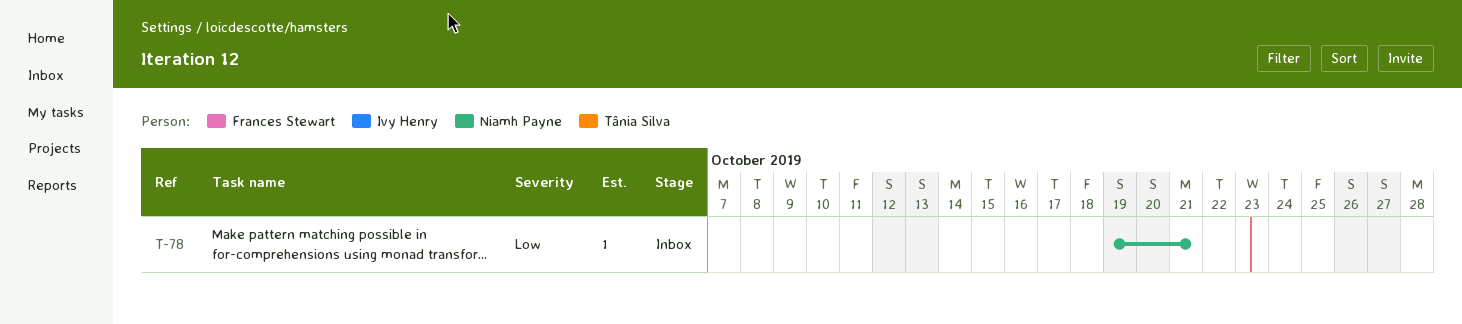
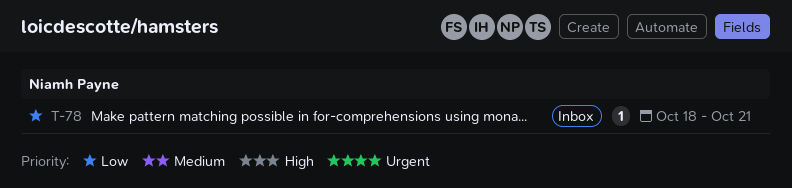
T-78, start: Oct 19 -> Oct 18

